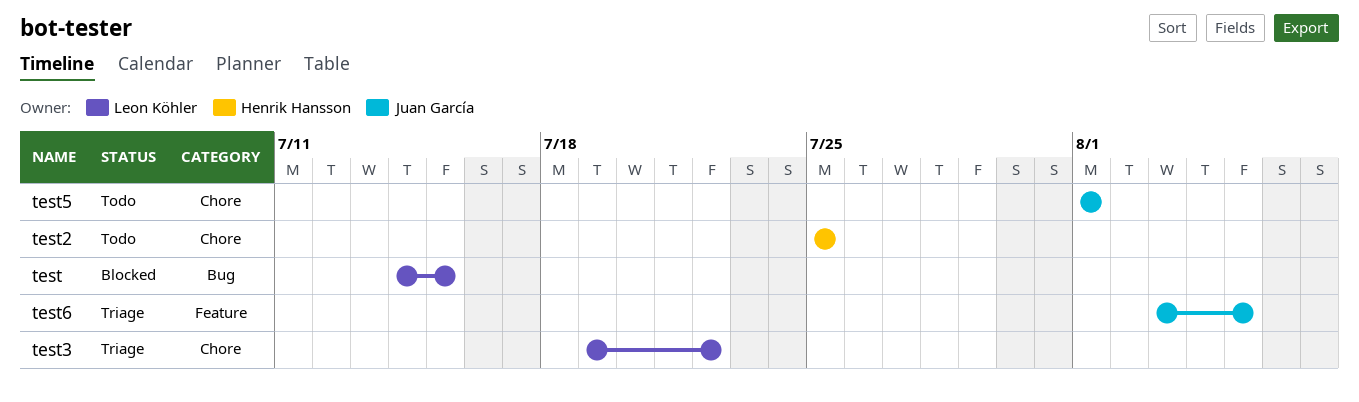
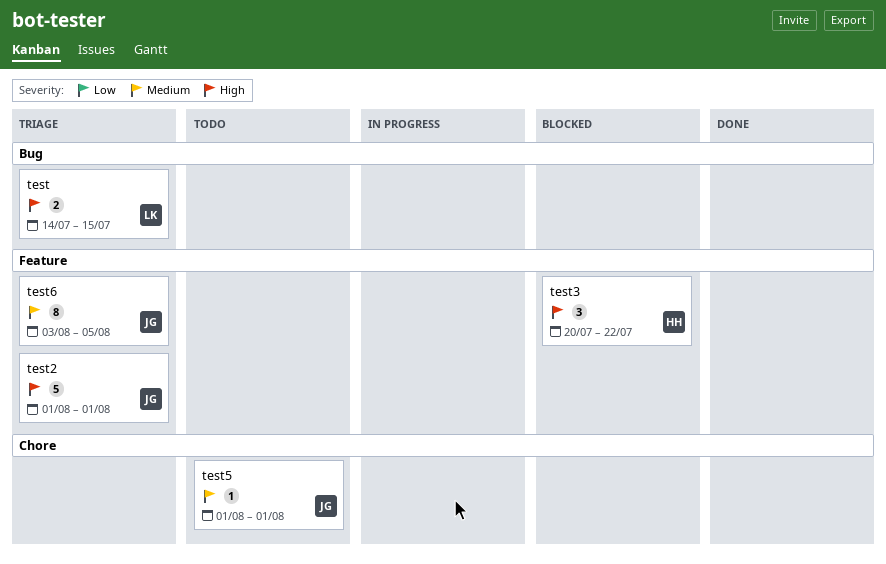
test, status: Blocked -> Triage
test2, status: Todo -> Triage
test2, owner: Henrik Hansson -> Juan García
test2, label: Chore -> Feature
test2, start: Jul 25 -> Aug 1
test2, due: Jul 25 -> Aug 1
test3, status: Triage -> Blocked
test3, owner: Leon Köhler -> Henrik Hansson
test3, label: Chore -> Feature
test3, start: Jul 19 -> Jul 20

